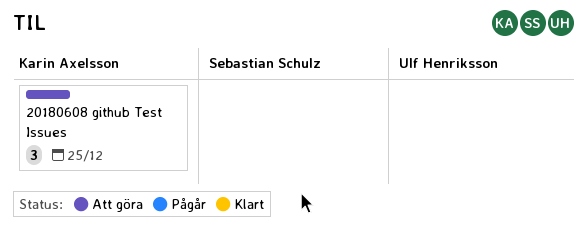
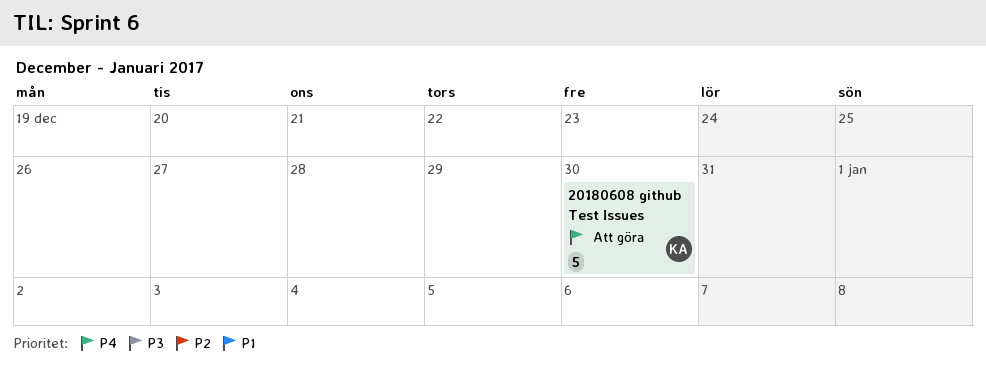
20180608 github Test Issues, estimate: 3 -> 5
20180608 github Test Issues, due: Dec 25 -> Dec 30

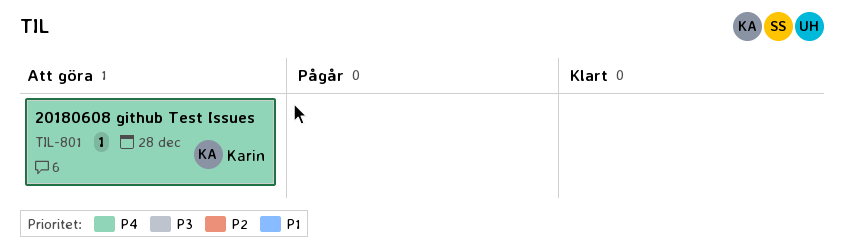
20180608 github Test Issues, estimate: 5 -> 1
20180608 github Test Issues, due: Dec 30 -> Dec 28

